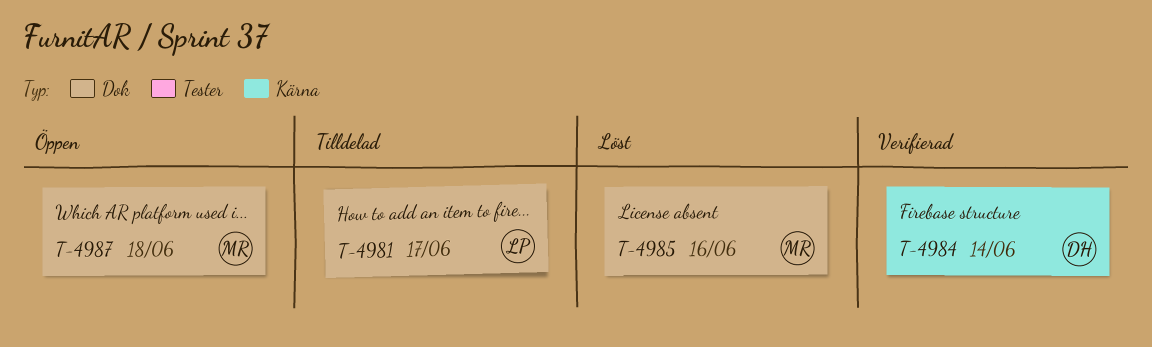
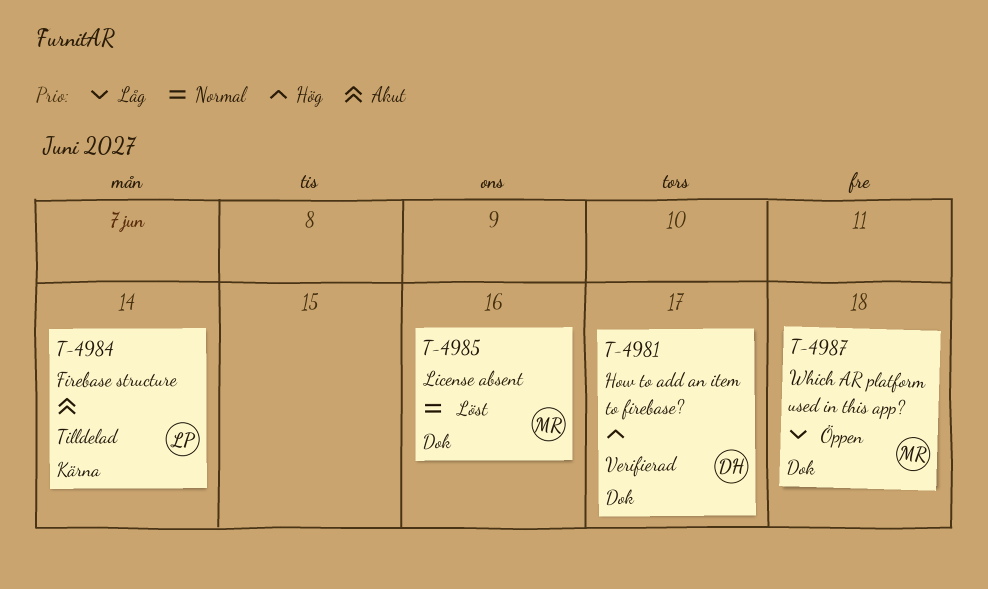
T-4981, status: Tilldelad -> Verifierad
T-4981, owner: LP -> DH
T-4984, status: Verifierad -> Tilldelad
T-4984, owner: DH -> LP

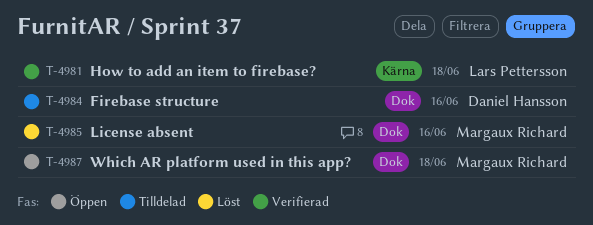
T-4981, owner: Daniel Hansson -> Lars Pettersson
T-4981, label: Dok -> Kärna
T-4981, due: Jun 17 -> Jun 18
T-4984, owner: Lars Pettersson -> Daniel Hansson
T-4984, label: Kärna -> Dok
T-4984, due: Jun 14 -> Jun 16

